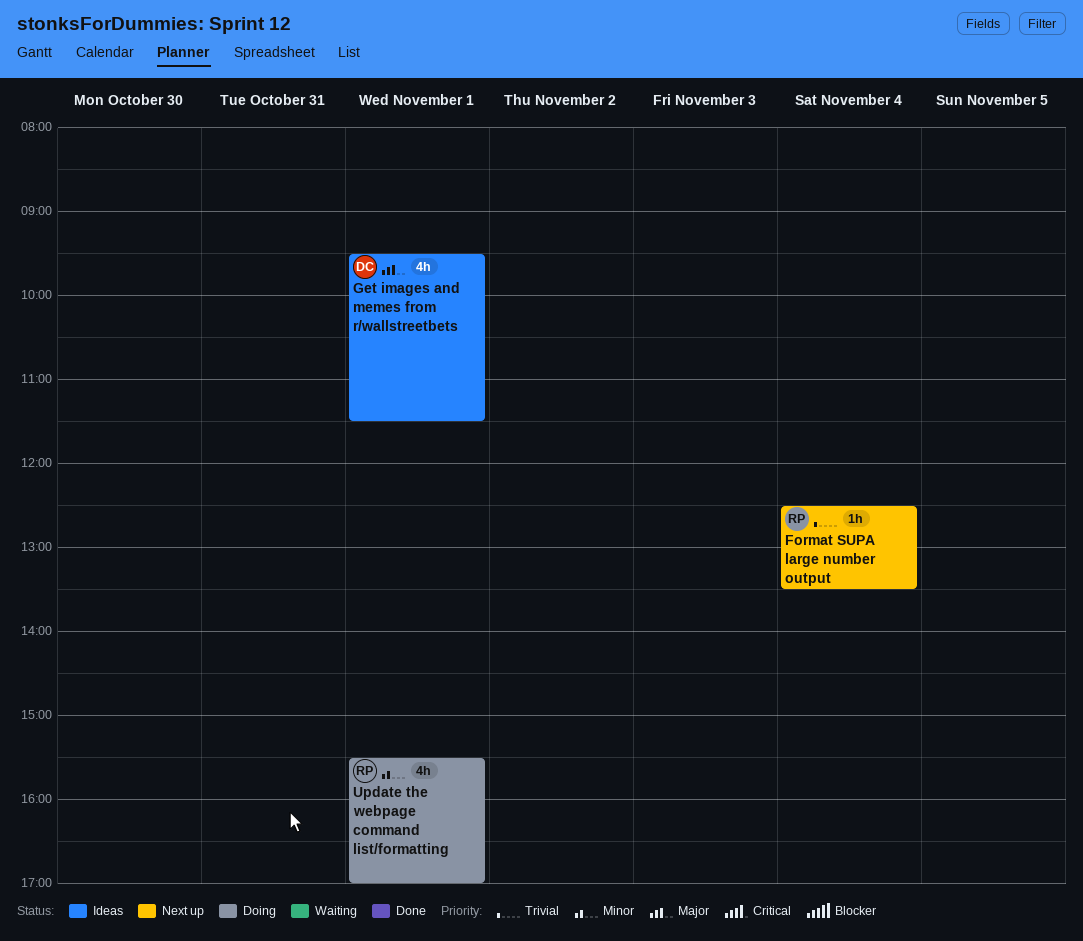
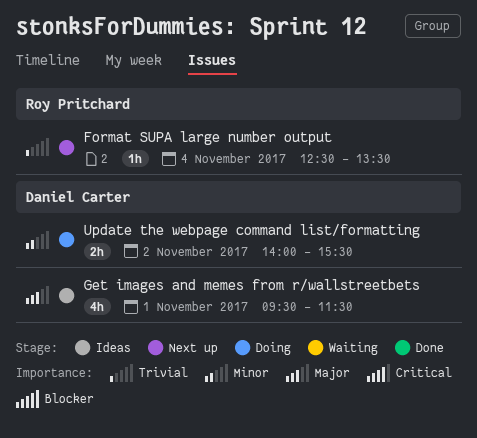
Update the webpage command list/formatting, owner: Roy Pritchard -> Daniel Carter
Update the webpage command list/formatting, estimate: 4h -> 2h
Update the webpage command list/formatting, day: Nov 1 -> Nov 2
Update the webpage command list/formatting, begins: 15:30 -> 14:00
Update the webpage command list/formatting, ends: 17:00 -> 15:30

